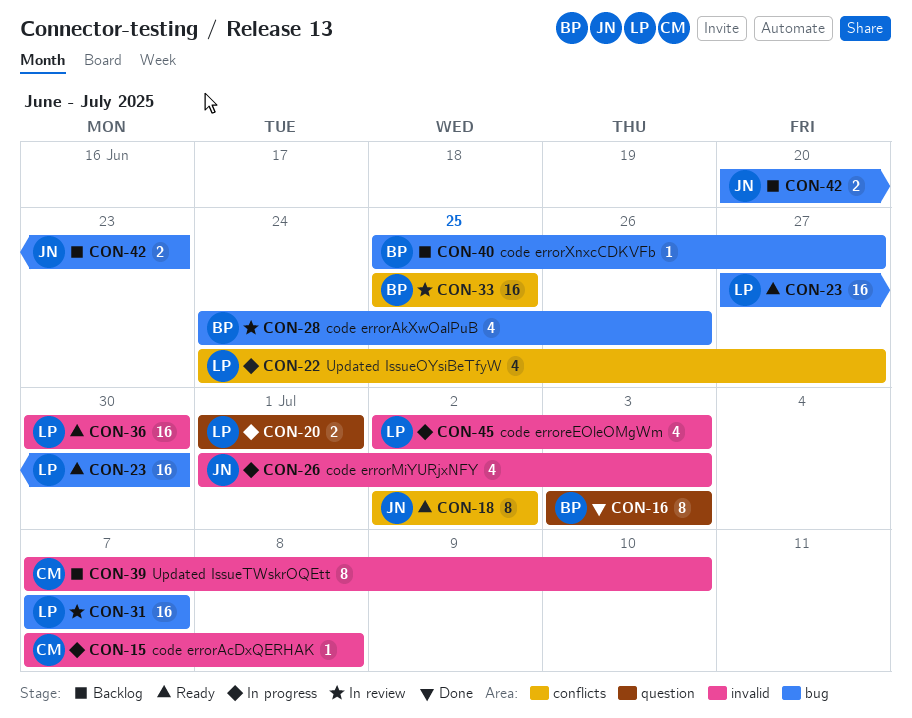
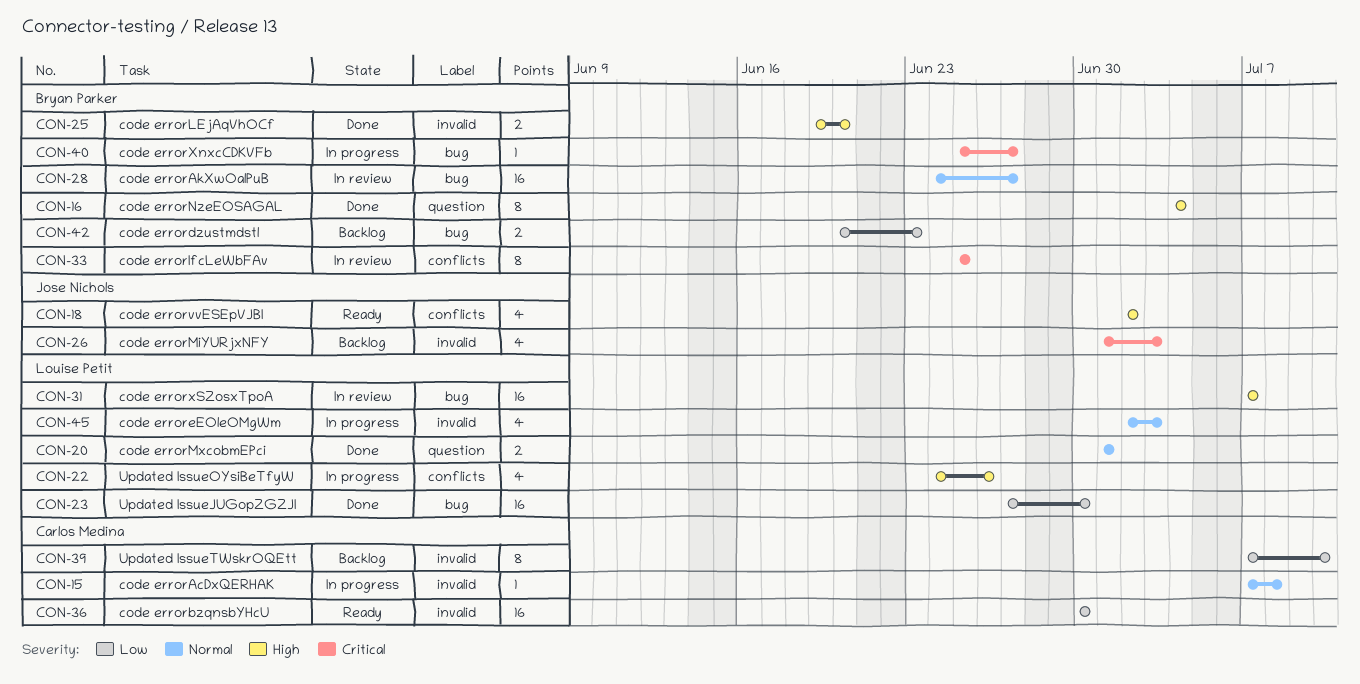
CON-16, start: Jul 3 -> Jul 4
CON-16, due: Jul 3 -> Jul 4
CON-18, estimate: 8 -> 4
CON-20, status: In progress -> Done
CON-22, due: Jun 27 -> Jun 26
CON-23, status: Ready -> Done
CON-25: none -> present
CON-26, status: In progress -> Backlog
CON-28, estimate: 4 -> 16
CON-28, due: Jun 26 -> Jun 27
CON-33, estimate: 16 -> 8
CON-36, owner: Louise Petit -> Carlos Medina
CON-40, status: Backlog -> In progress
CON-42, owner: Jose Nichols -> Bryan Parker

